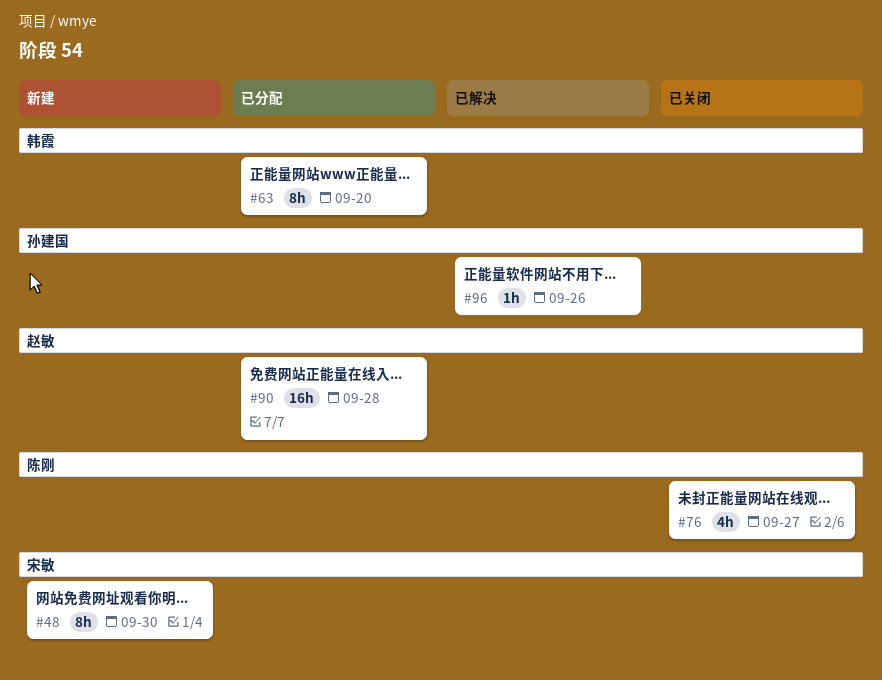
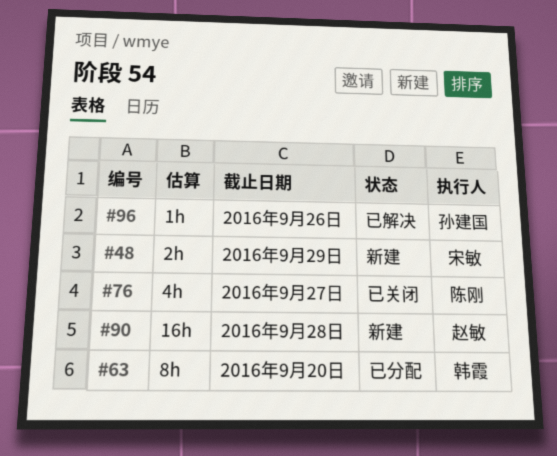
#48, estimate: 8h -> 2h
#48, due: Sep 30 -> Sep 29
#90, status: 已分配 -> 新建

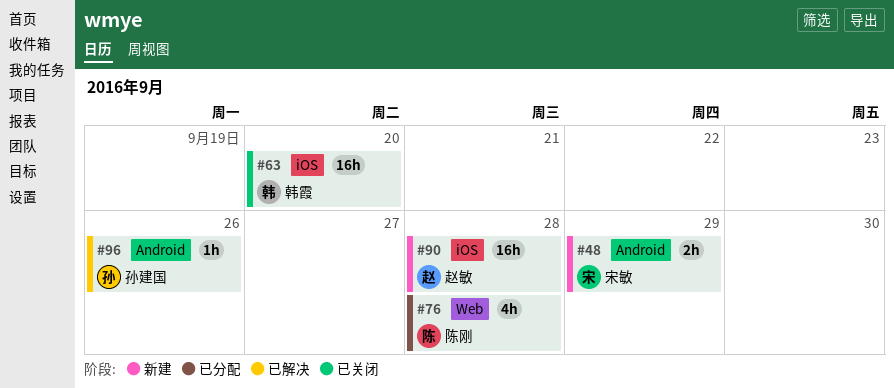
#63, status: 已分配 -> 已关闭
#63, estimate: 8h -> 16h
#76, status: 已关闭 -> 已分配
#76, due: Sep 27 -> Sep 28

